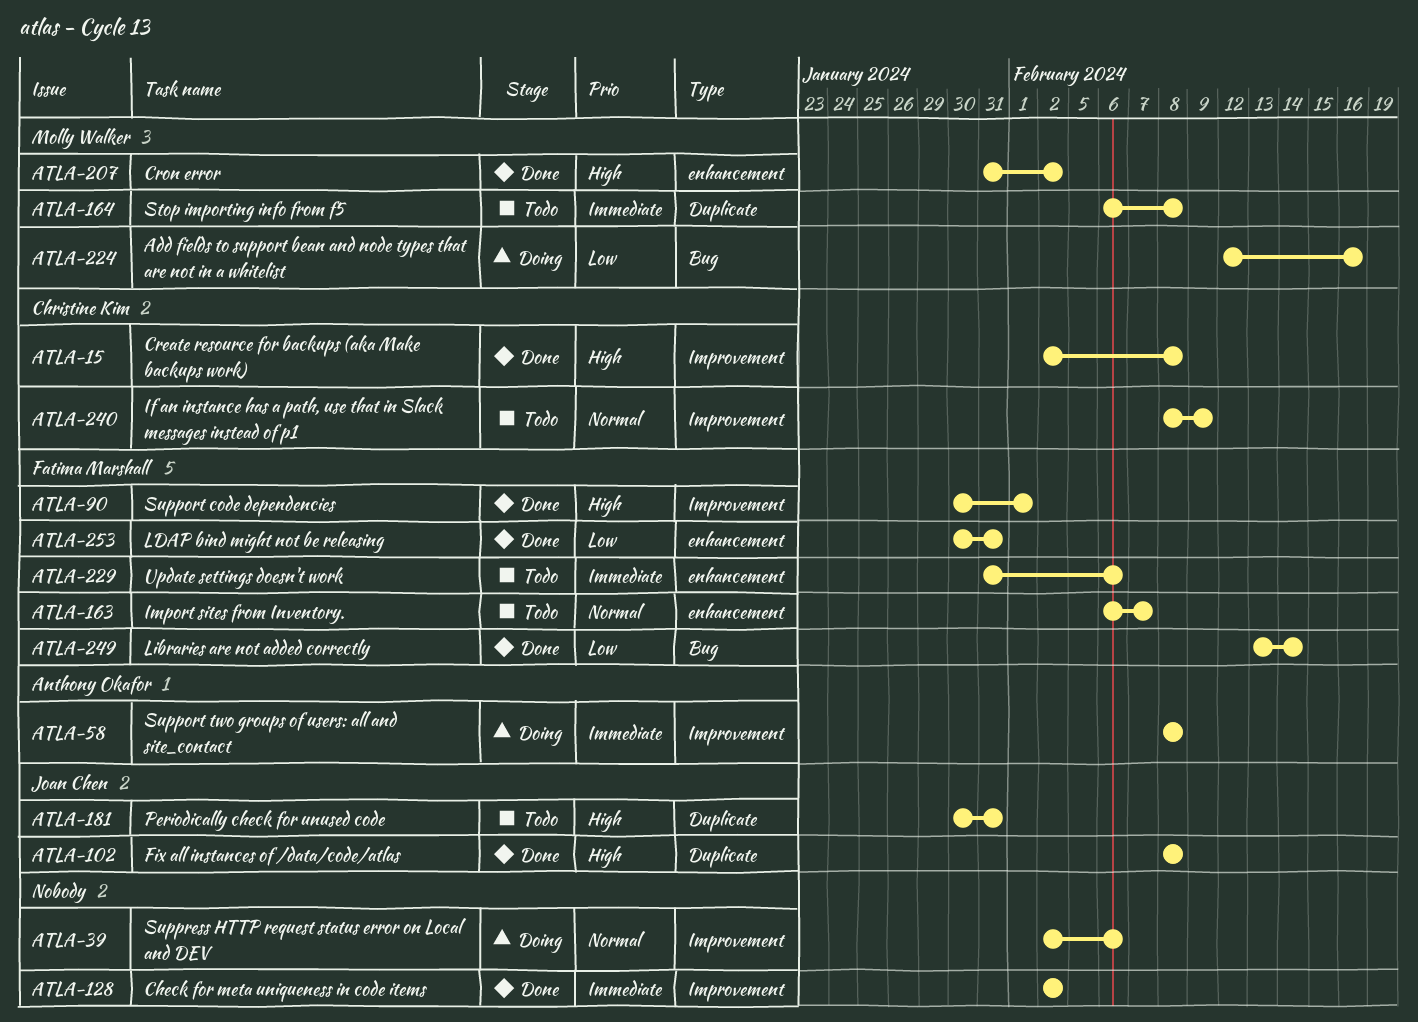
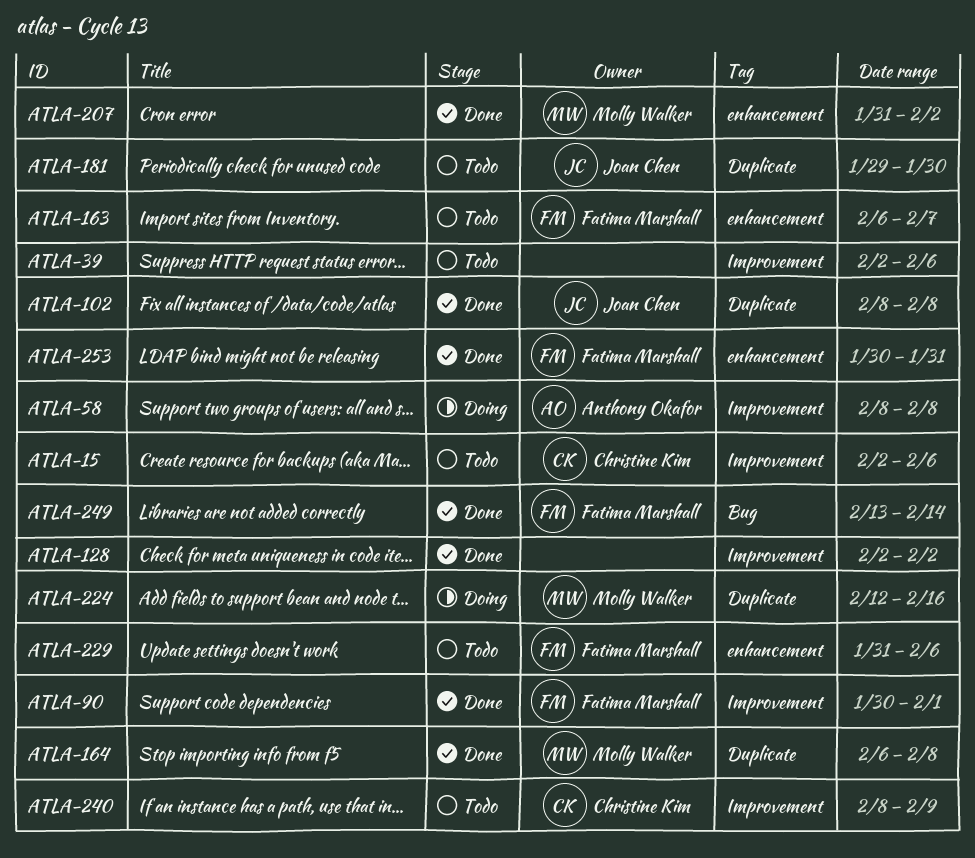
ATLA-15, status: Done -> Todo
ATLA-15, due: Feb 8 -> Feb 6
ATLA-39, status: Doing -> Todo
ATLA-164, status: Todo -> Done
ATLA-181, start: Jan 30 -> Jan 29
ATLA-181, due: Jan 31 -> Jan 30
ATLA-224, label: Bug -> Duplicate

